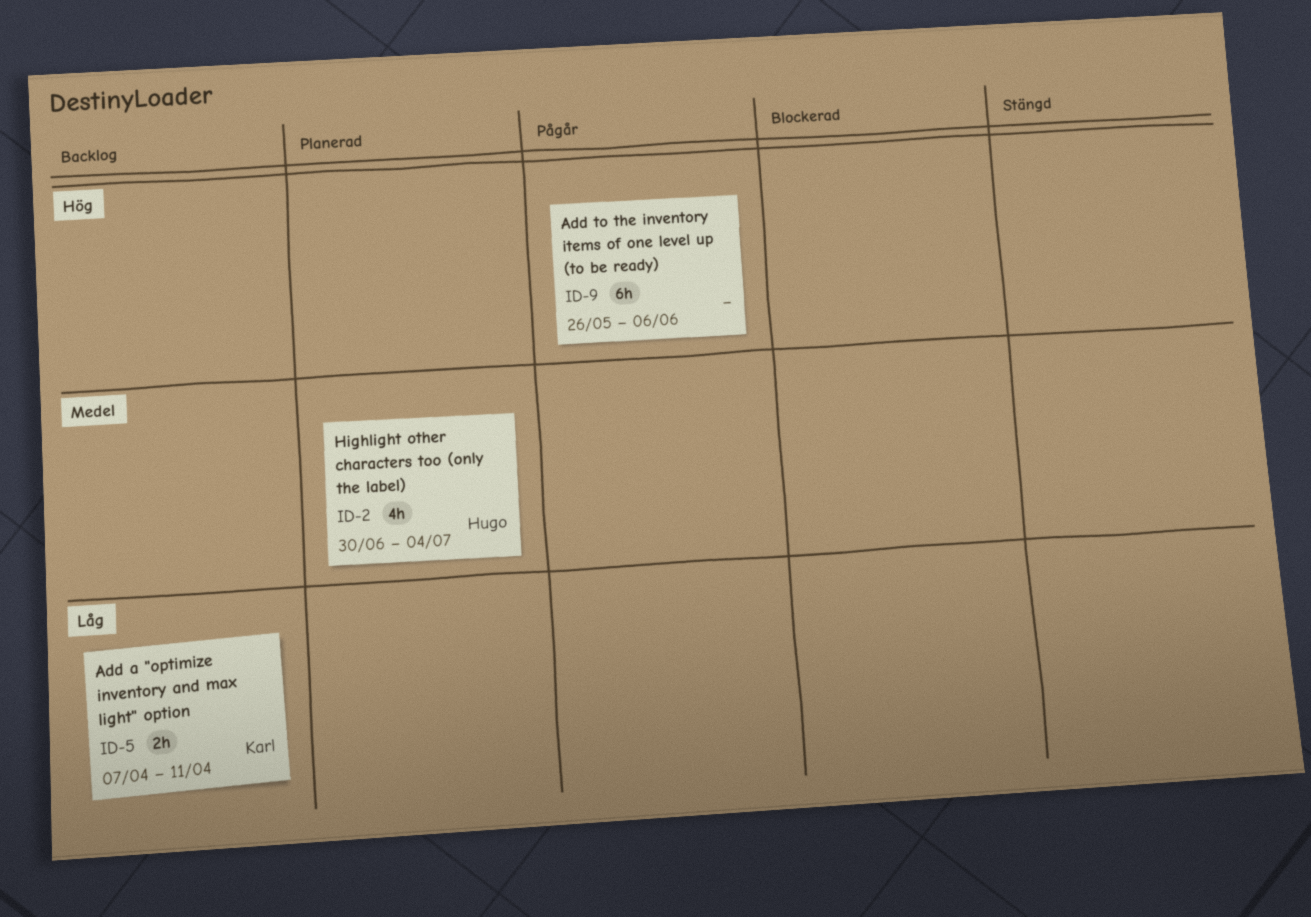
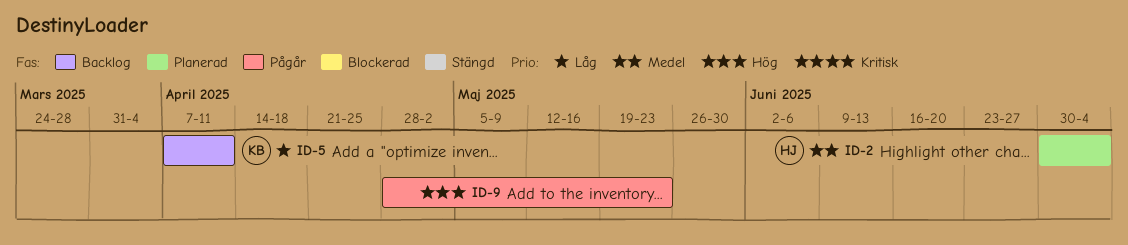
ID-9, start: May 26 -> Apr 28
ID-9, due: Jun 6 -> May 23

